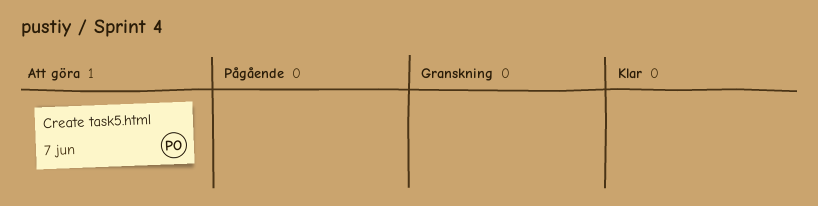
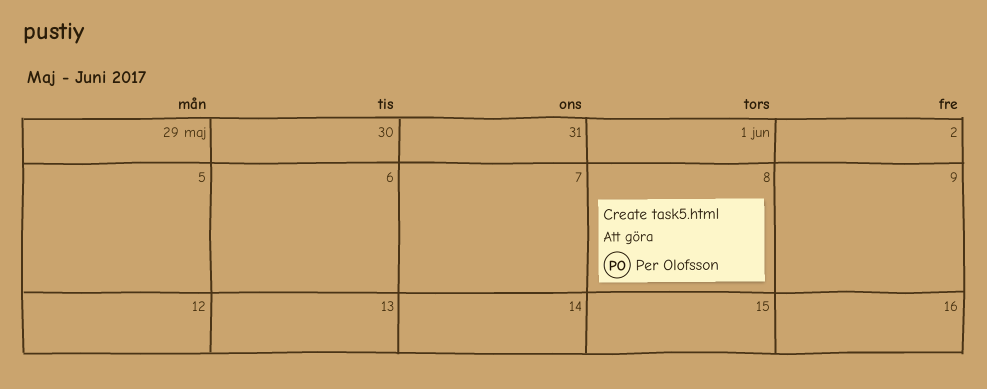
Create task5.html, due: Jun 7 -> Jun 8

